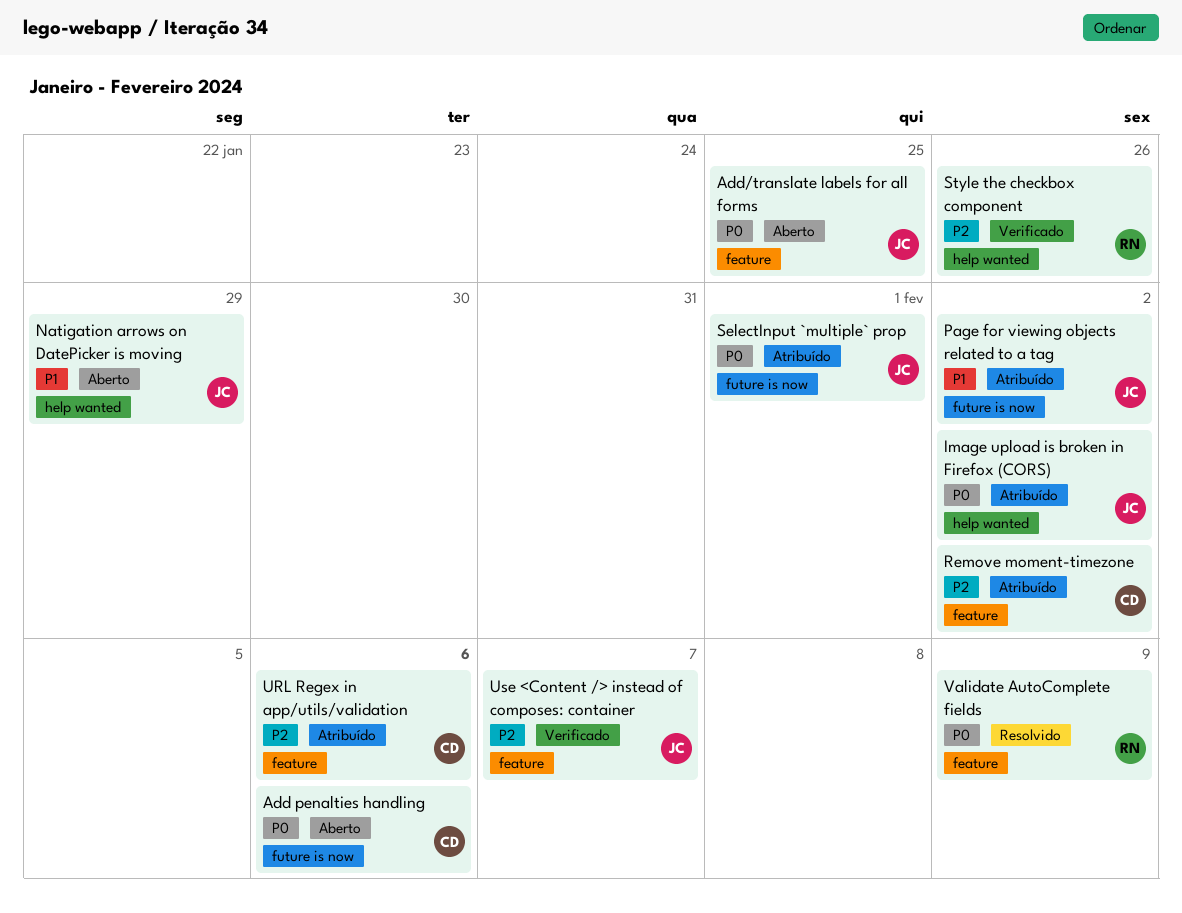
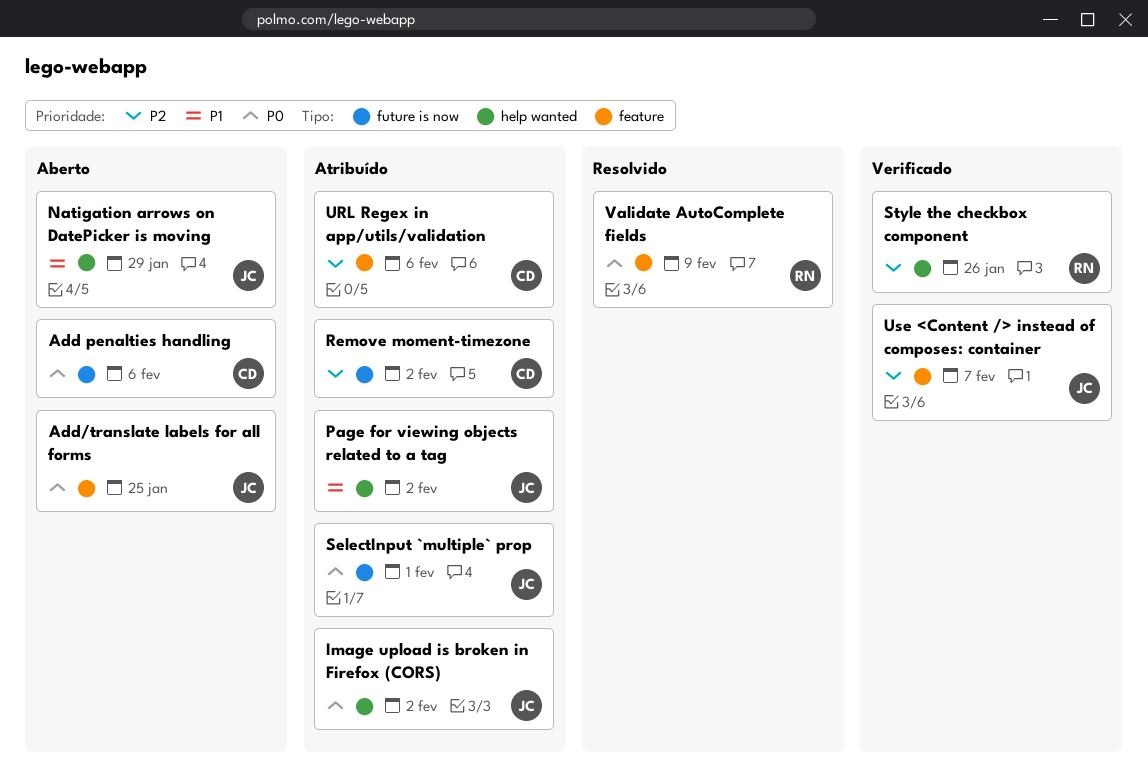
Page for viewing objects related to a tag, label: future is now -> help wanted
Remove moment-timezone, label: feature -> future is now

